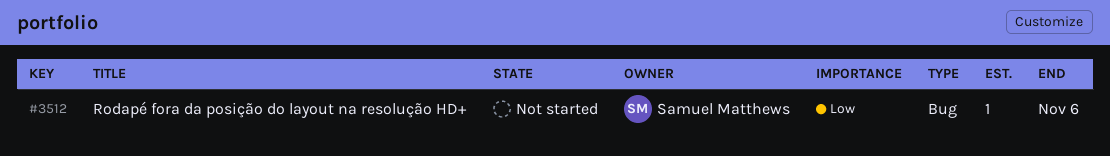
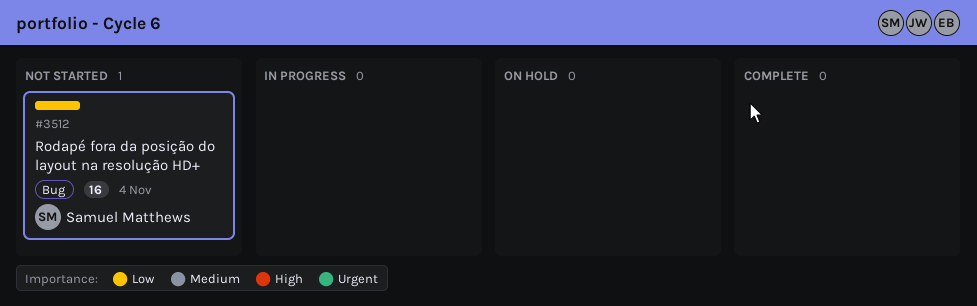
#3512, estimate: 1 -> 16
#3512, due: Nov 6 -> Nov 4

